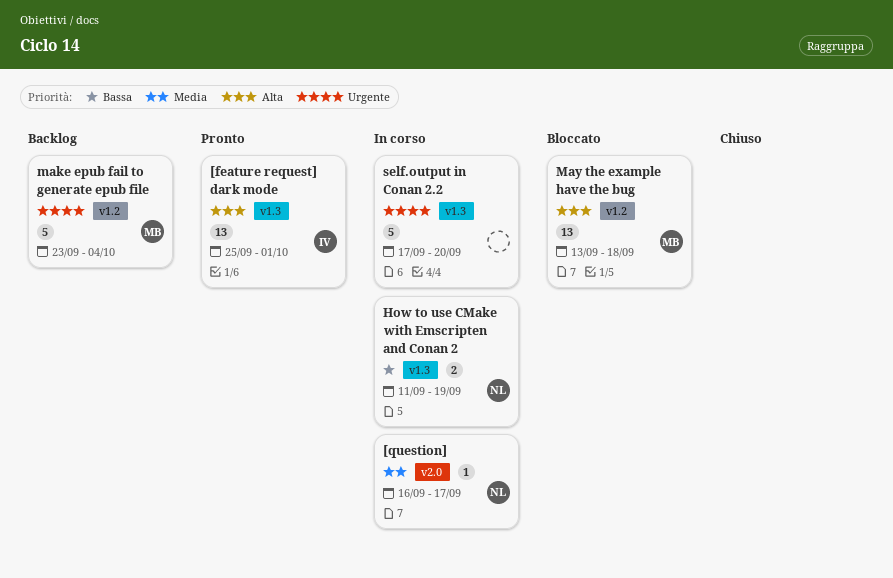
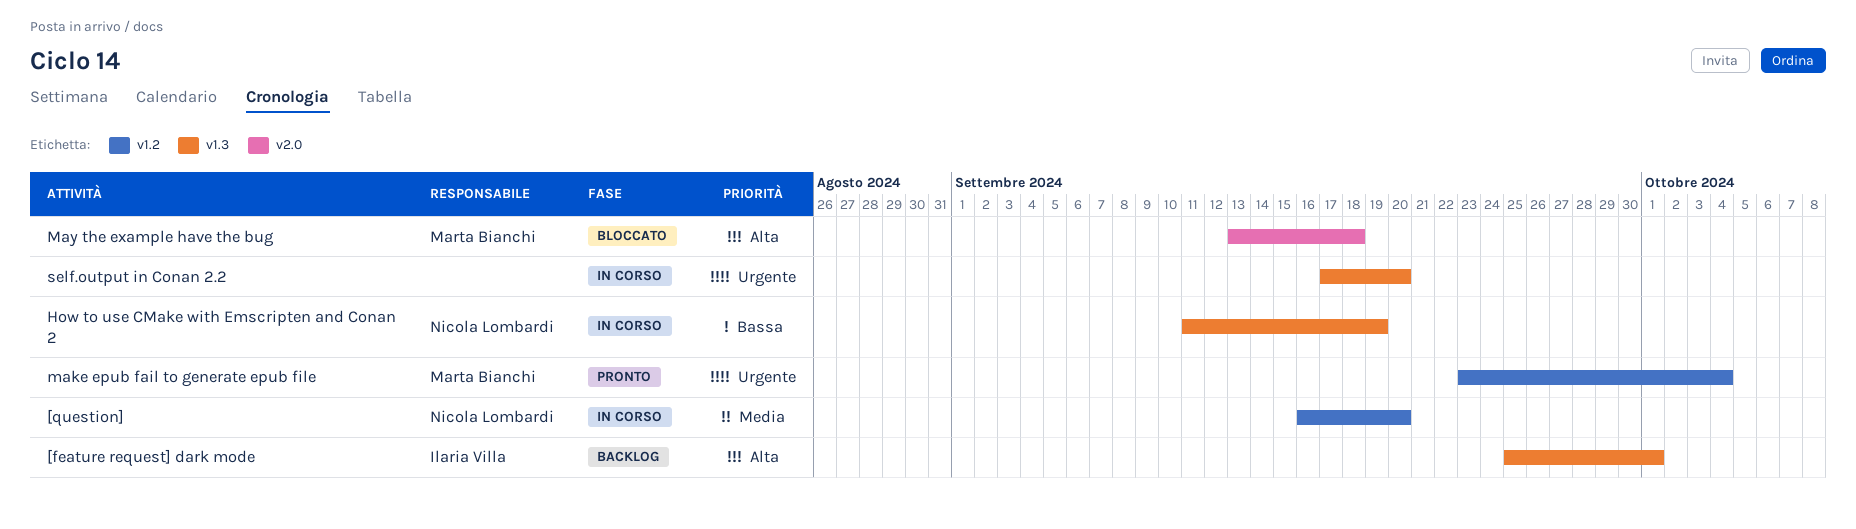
[feature request] dark mode, status: Pronto -> Backlog
[question], label: v2.0 -> v1.2
[question], due: Sep 17 -> Sep 20
make epub fail to generate epub file, status: Backlog -> Pronto
May the example have the bug, label: v1.2 -> v2.0

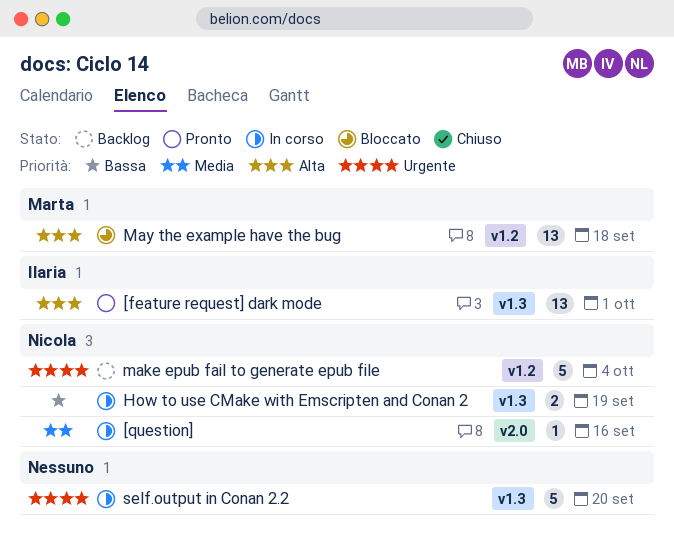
[feature request] dark mode, status: Backlog -> Pronto
[question], label: v1.2 -> v2.0
[question], due: Sep 20 -> Sep 16
make epub fail to generate epub file, status: Pronto -> Backlog
make epub fail to generate epub file, owner: Marta Bianchi -> Nicola Lombardi
May the example have the bug, label: v2.0 -> v1.2

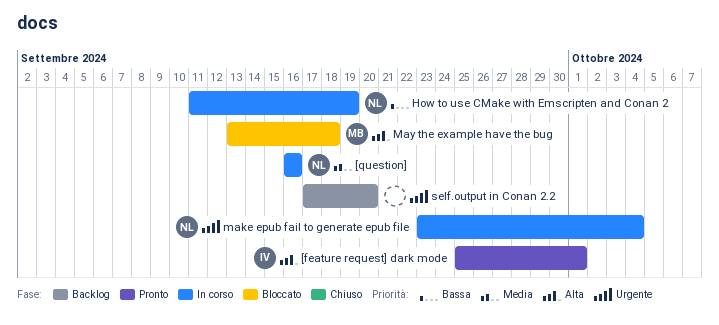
make epub fail to generate epub file, status: Backlog -> In corso
self.output in Conan 2.2, status: In corso -> Backlog

